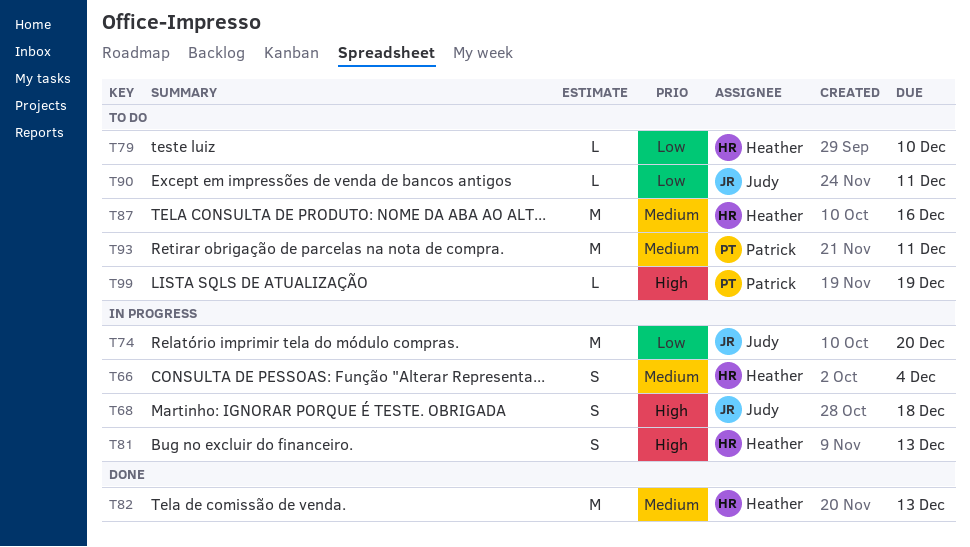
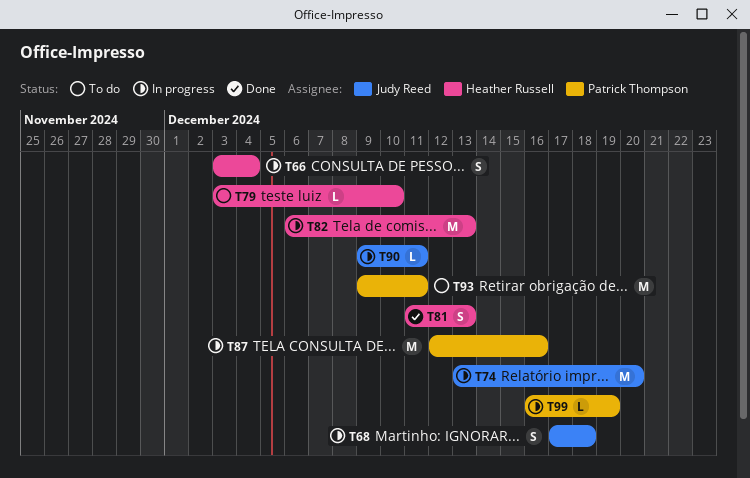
T81, status: In progress -> Done
T82, status: Done -> In progress
T87, status: To do -> In progress
T87, owner: Heather Russell -> Patrick Thompson
T90, status: To do -> In progress
T99, status: To do -> In progress

